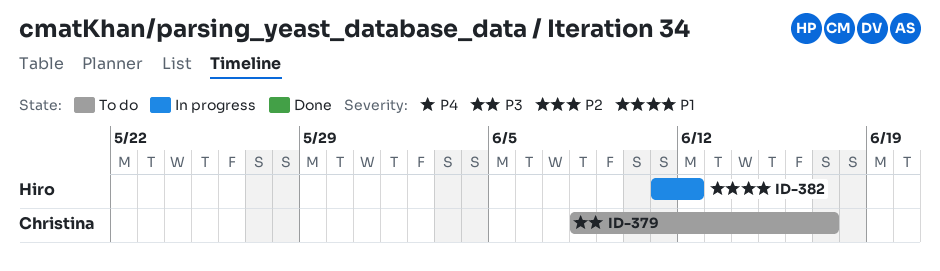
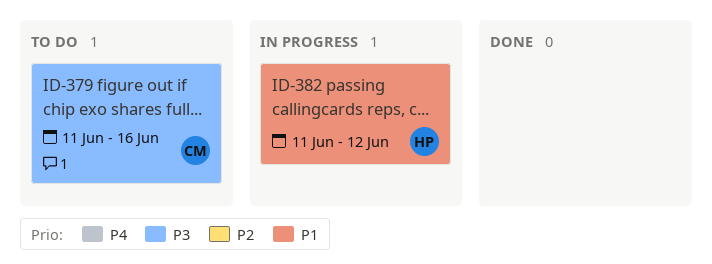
ID-379, start: Jun 8 -> Jun 11
ID-379, due: Jun 17 -> Jun 16

